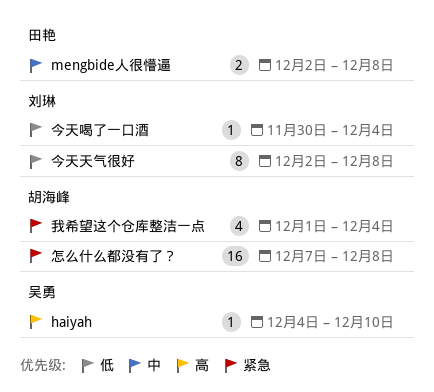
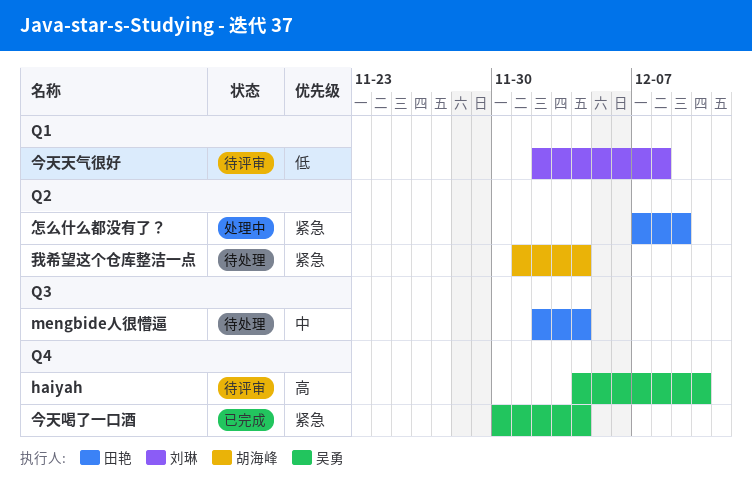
mengbide人很懵逼, due: Dec 8 -> Dec 4
今天喝了一口酒, owner: 刘琳 -> 吴勇
今天喝了一口酒, priority: 低 -> 紧急
怎么什么都没有了？, owner: 胡海峰 -> 田艳
怎么什么都没有了？, due: Dec 8 -> Dec 9

